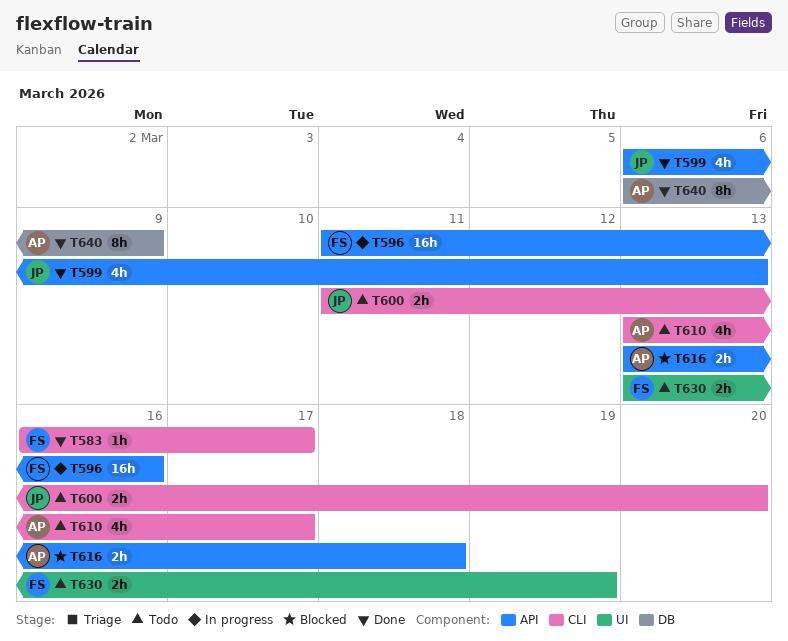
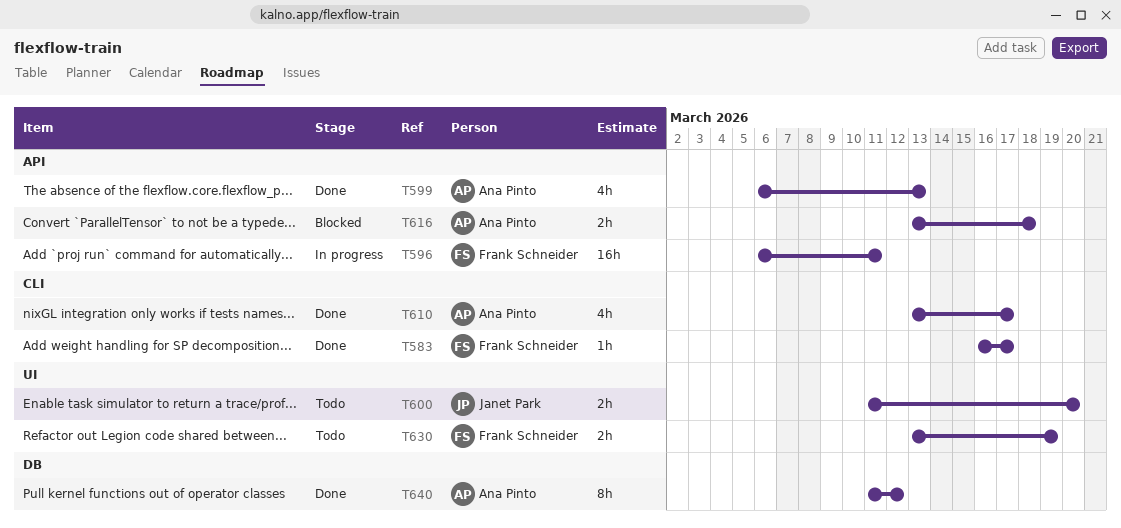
T596, start: Mar 11 -> Mar 6
T596, due: Mar 16 -> Mar 11
T599, owner: Janet Park -> Ana Pinto
T600, label: CLI -> UI
T610, status: Todo -> Done
T640, start: Mar 6 -> Mar 11
T640, due: Mar 9 -> Mar 12

